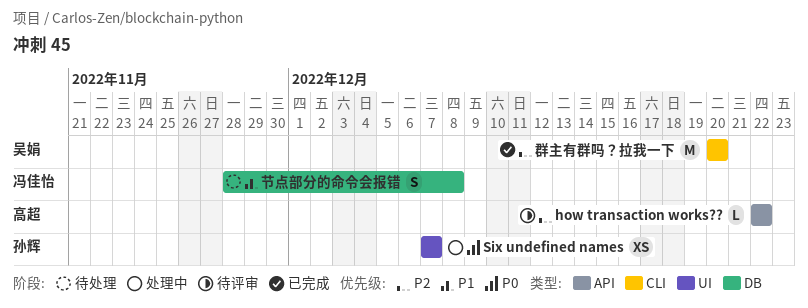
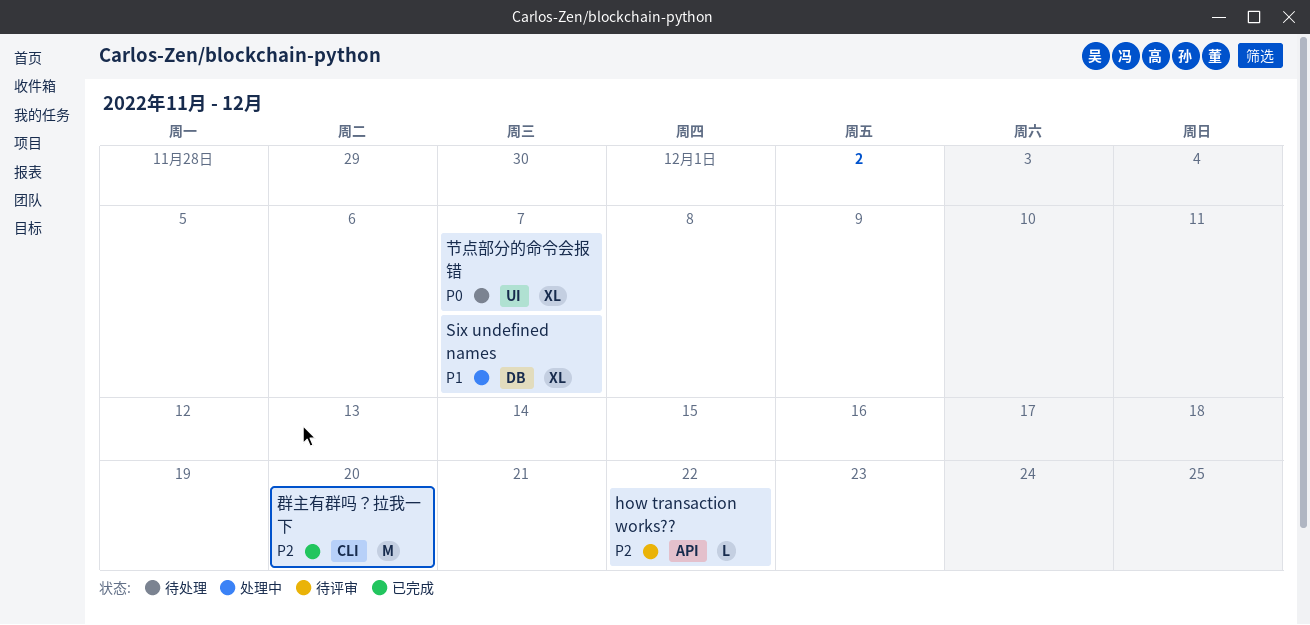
Six undefined names, priority: P0 -> P1
Six undefined names, label: UI -> DB
Six undefined names, estimate: XS -> XL
节点部分的命令会报错, priority: P1 -> P0
节点部分的命令会报错, label: DB -> UI
节点部分的命令会报错, estimate: S -> XL
节点部分的命令会报错, due: Dec 8 -> Dec 7

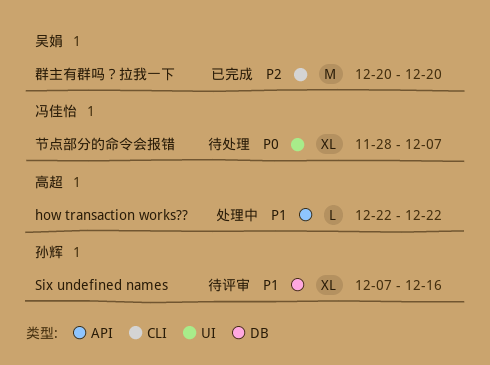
how transaction works??, status: 待评审 -> 处理中
how transaction works??, priority: P2 -> P1
Six undefined names, status: 处理中 -> 待评审
Six undefined names, due: Dec 7 -> Dec 16

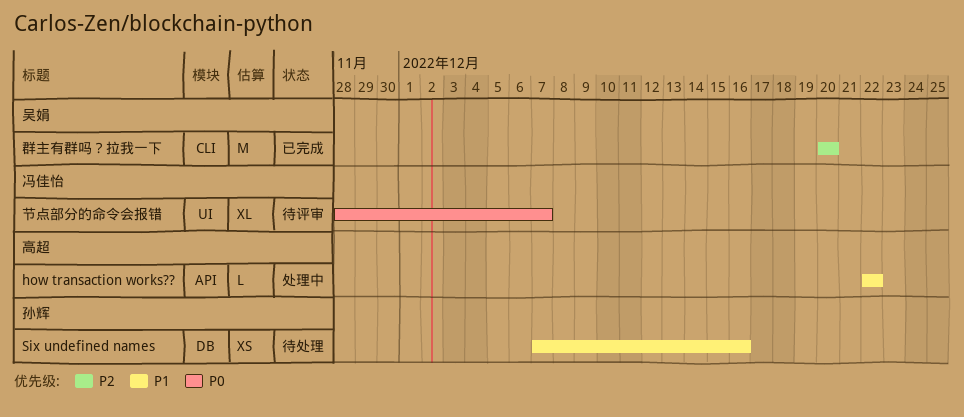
Six undefined names, status: 待评审 -> 待处理
Six undefined names, estimate: XL -> XS
节点部分的命令会报错, status: 待处理 -> 待评审

